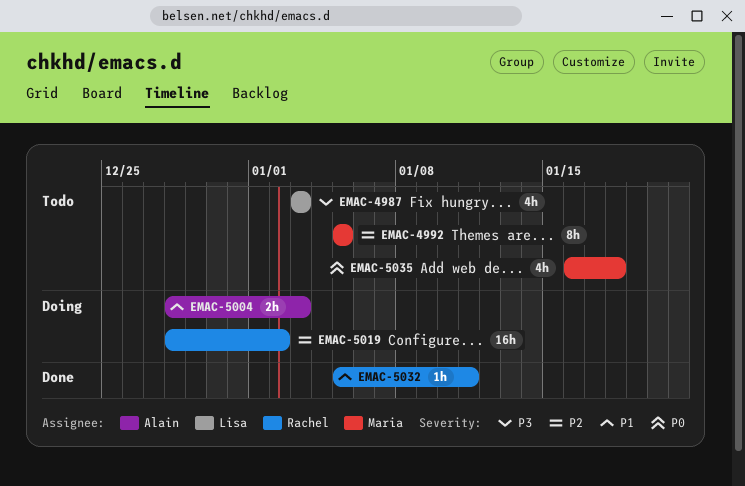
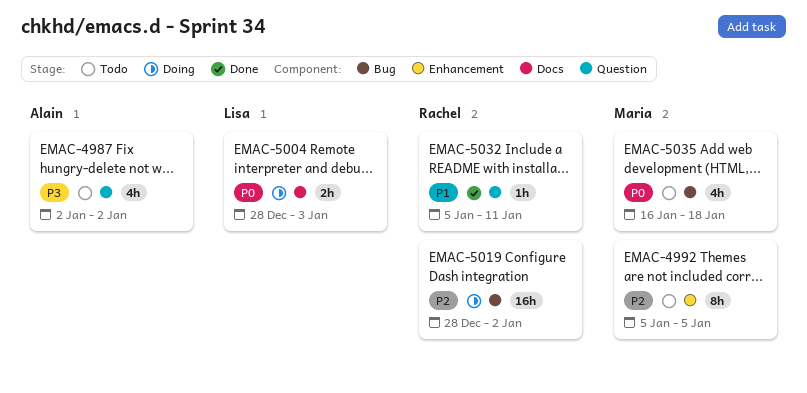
EMAC-4987, owner: Lisa -> Alain
EMAC-4987, start: Jan 3 -> Jan 2
EMAC-4987, due: Jan 3 -> Jan 2
EMAC-5004, owner: Alain -> Lisa
EMAC-5004, priority: P1 -> P0

